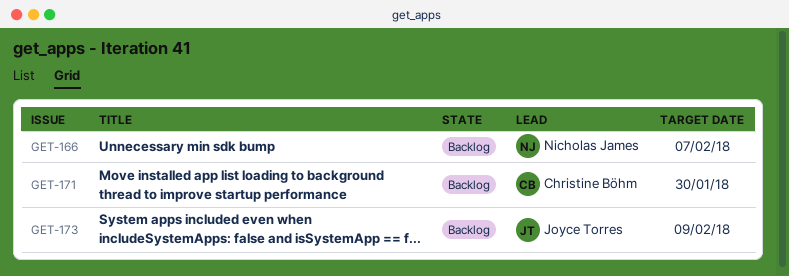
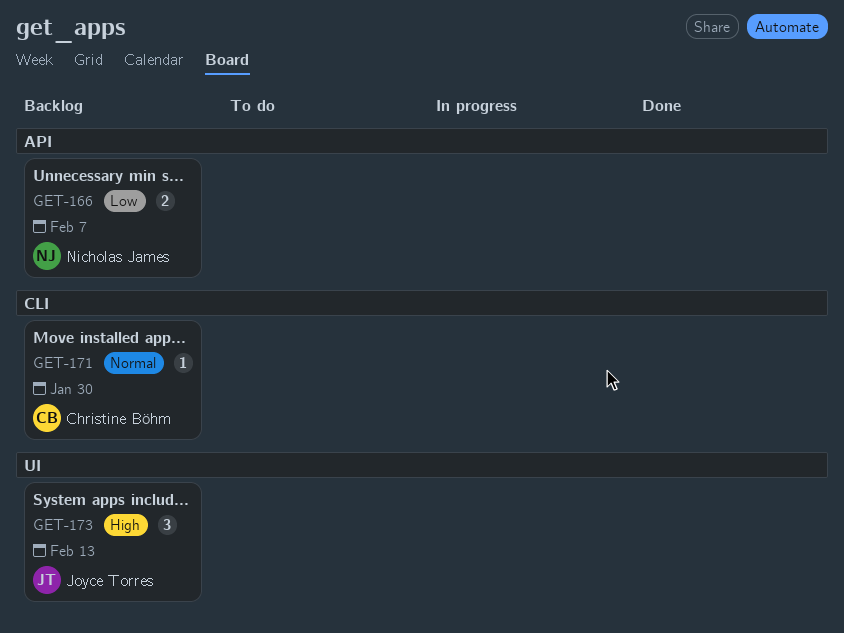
GET-173, due: Feb 9 -> Feb 13

